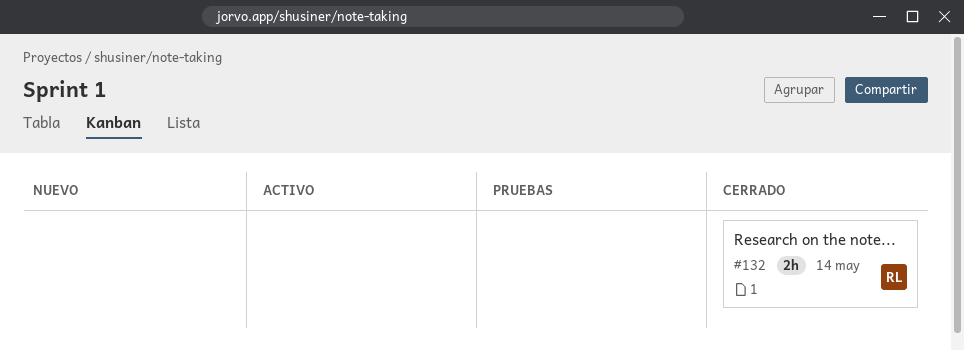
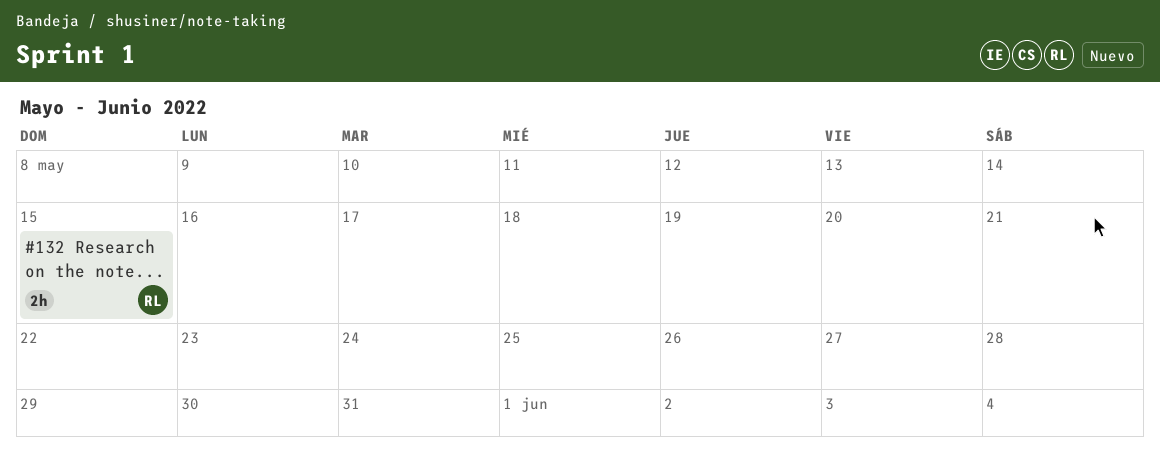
#132, due: May 14 -> May 15

